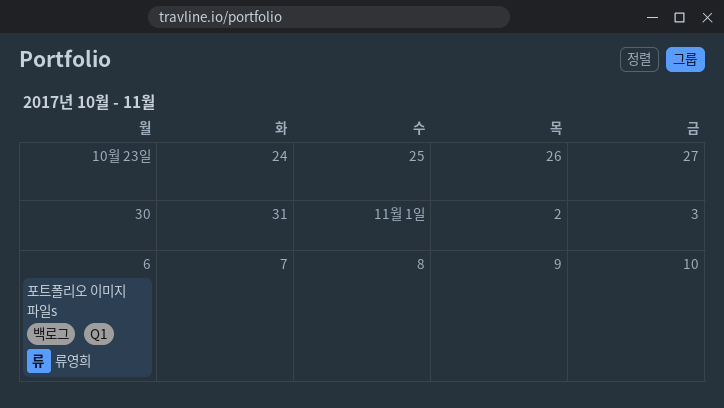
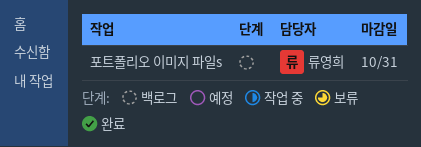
포트폴리오 이미지 파일s, due: Nov 6 -> Oct 31

